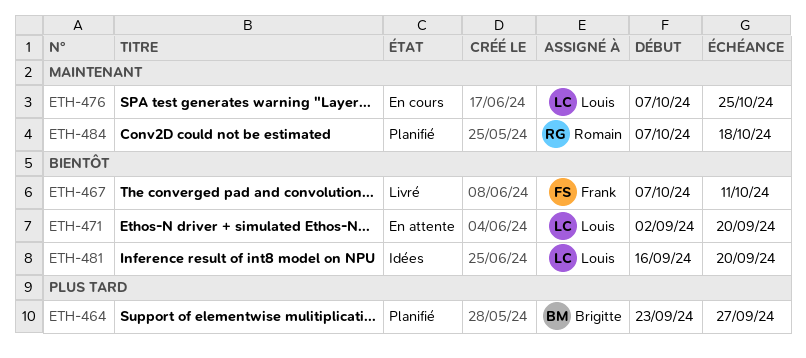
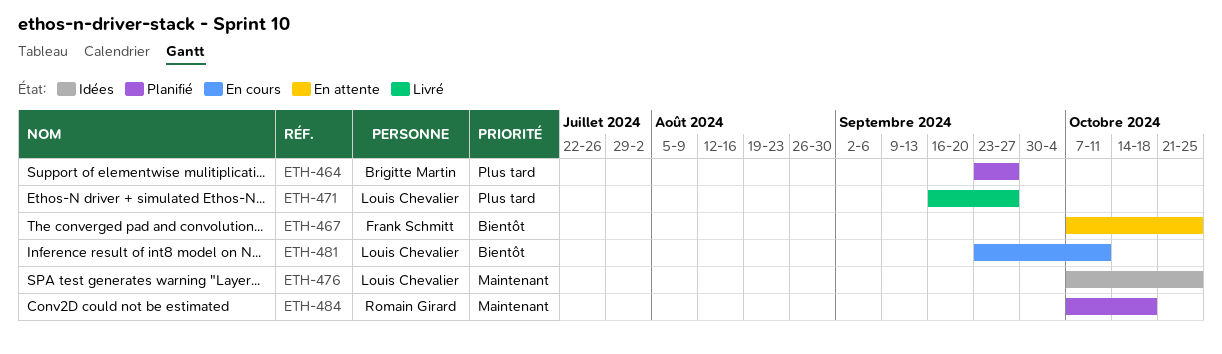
ETH-467, status: Livré -> En attente
ETH-467, due: Oct 11 -> Oct 25
ETH-471, status: En attente -> Livré
ETH-471, priority: Bientôt -> Plus tard
ETH-471, start: Sep 2 -> Sep 16
ETH-471, due: Sep 20 -> Sep 27
ETH-476, status: En cours -> Idées
ETH-481, status: Idées -> En cours
ETH-481, start: Sep 16 -> Sep 23
ETH-481, due: Sep 20 -> Oct 11

